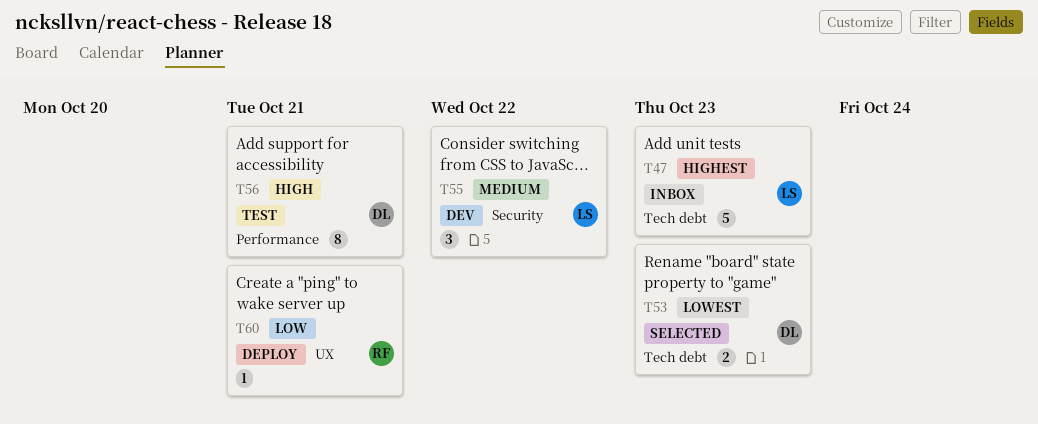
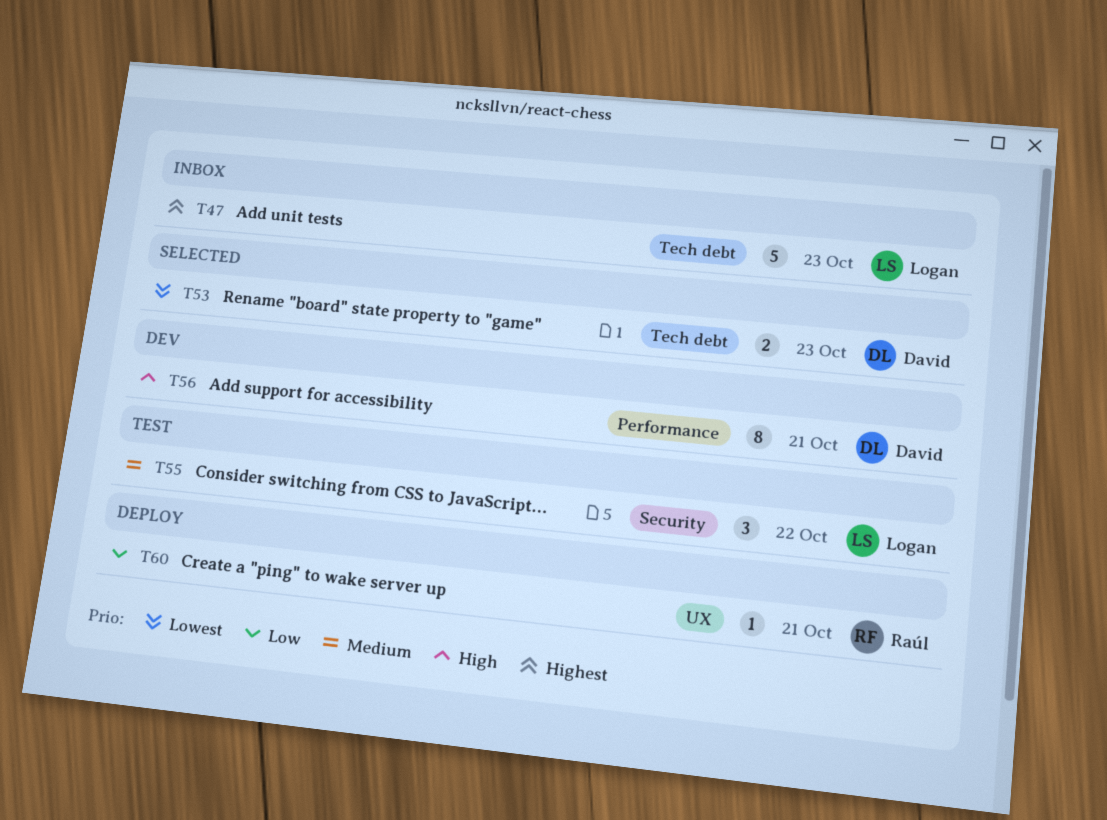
T55, status: Dev -> Test
T56, status: Test -> Dev

